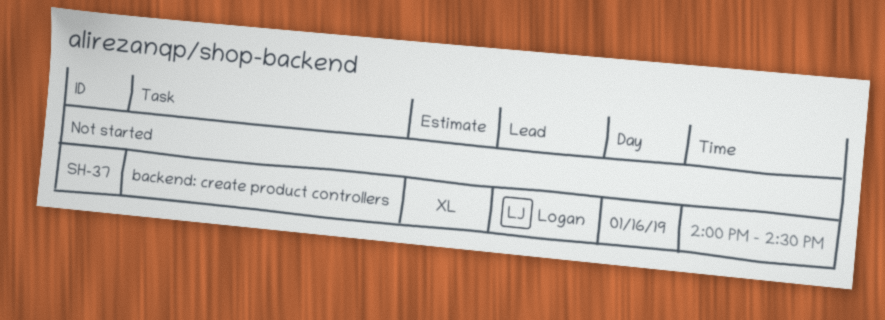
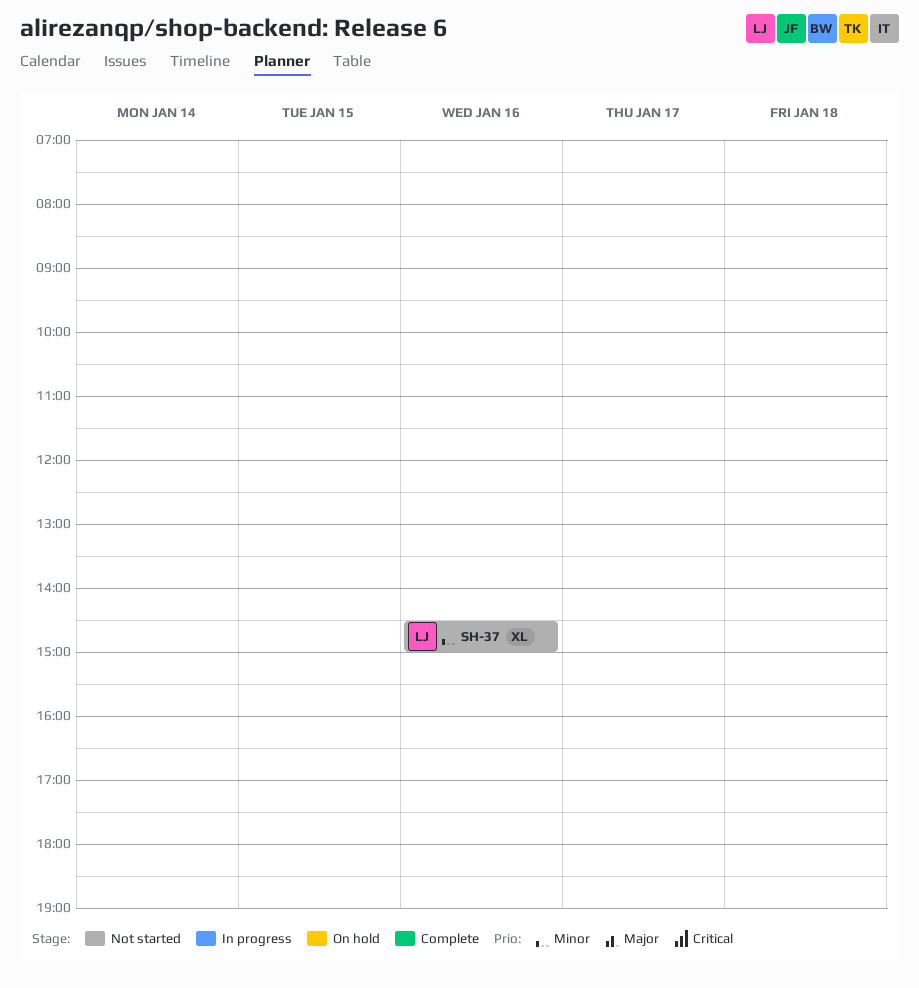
SH-37, begins: 14:00 -> 14:30
SH-37, ends: 14:30 -> 15:00

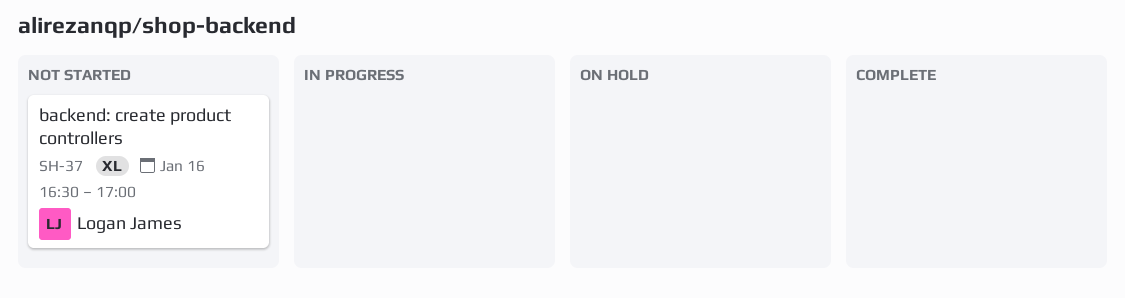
SH-37, begins: 14:30 -> 16:30
SH-37, ends: 15:00 -> 17:00

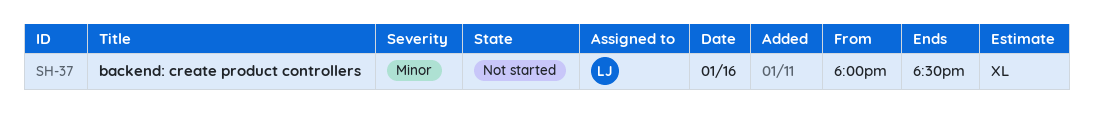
SH-37, begins: 16:30 -> 18:00
SH-37, ends: 17:00 -> 18:30

